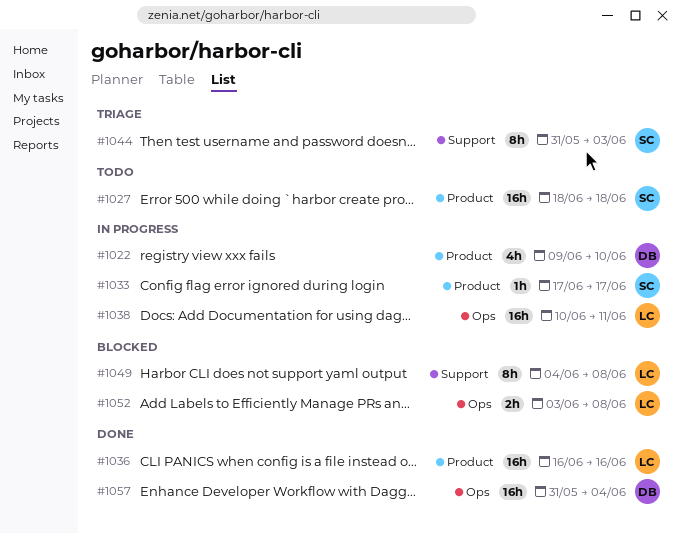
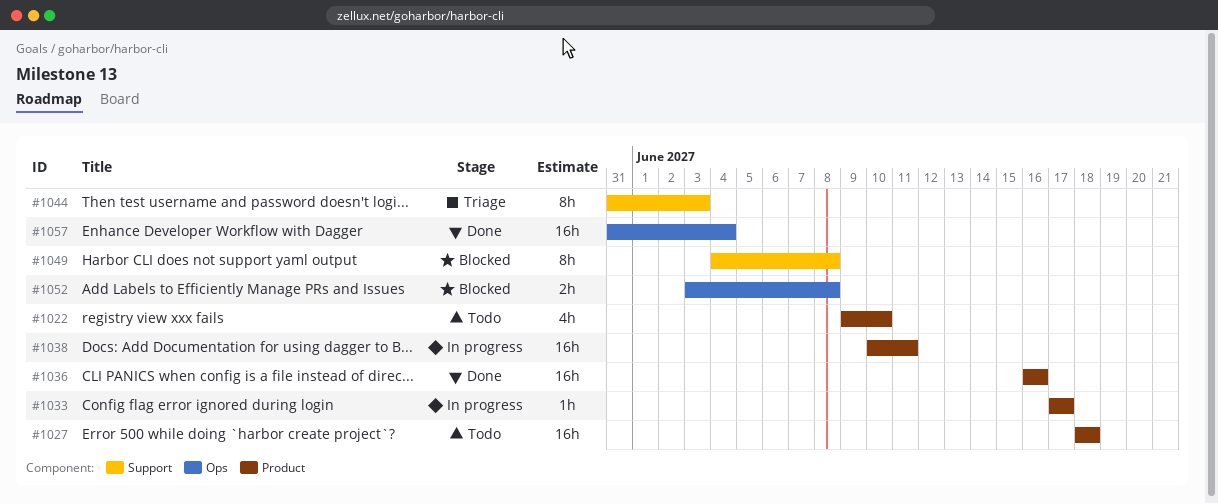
#1022, status: In progress -> Todo
#1038, label: Ops -> Product

